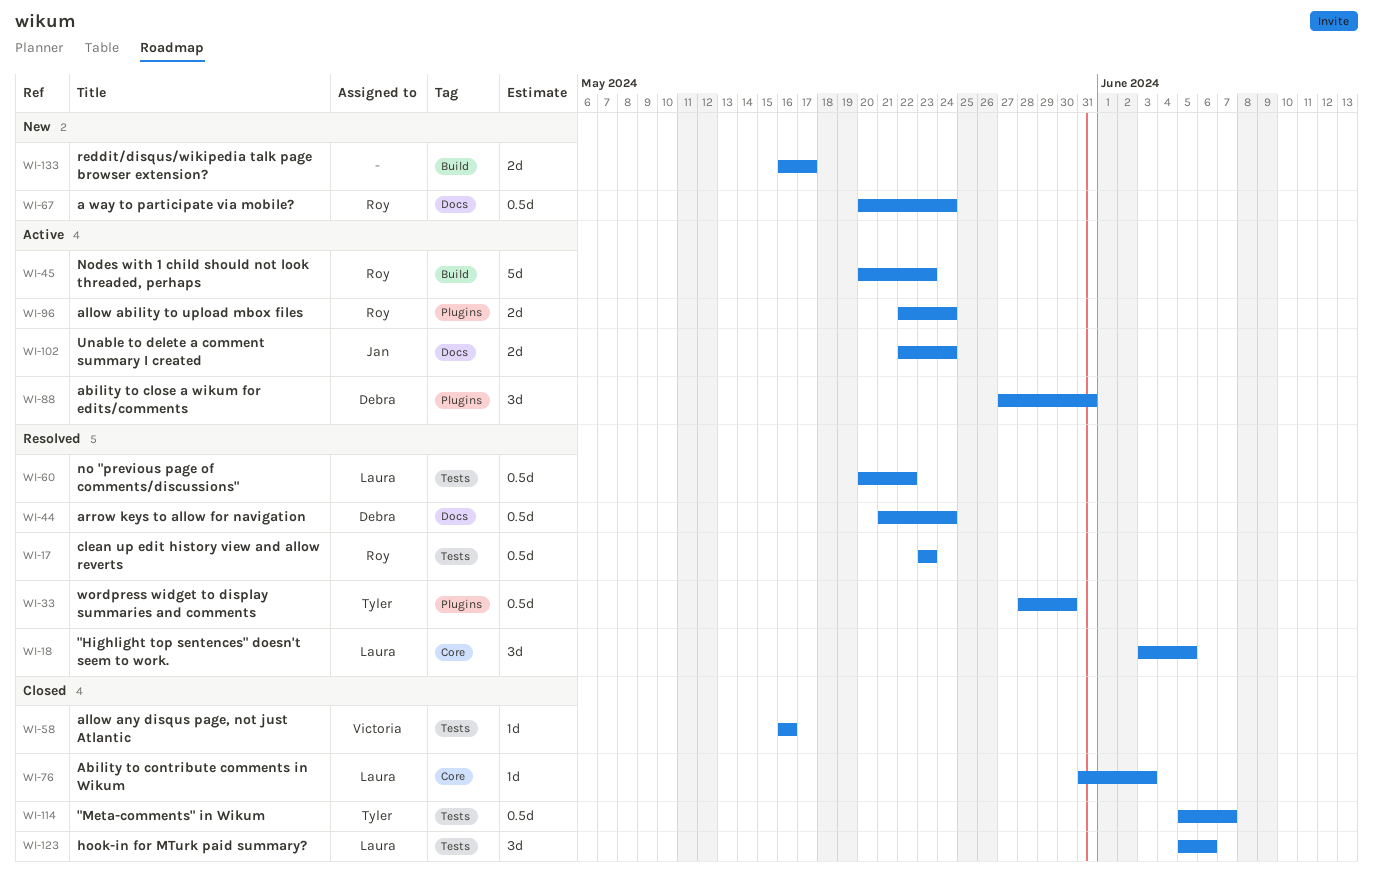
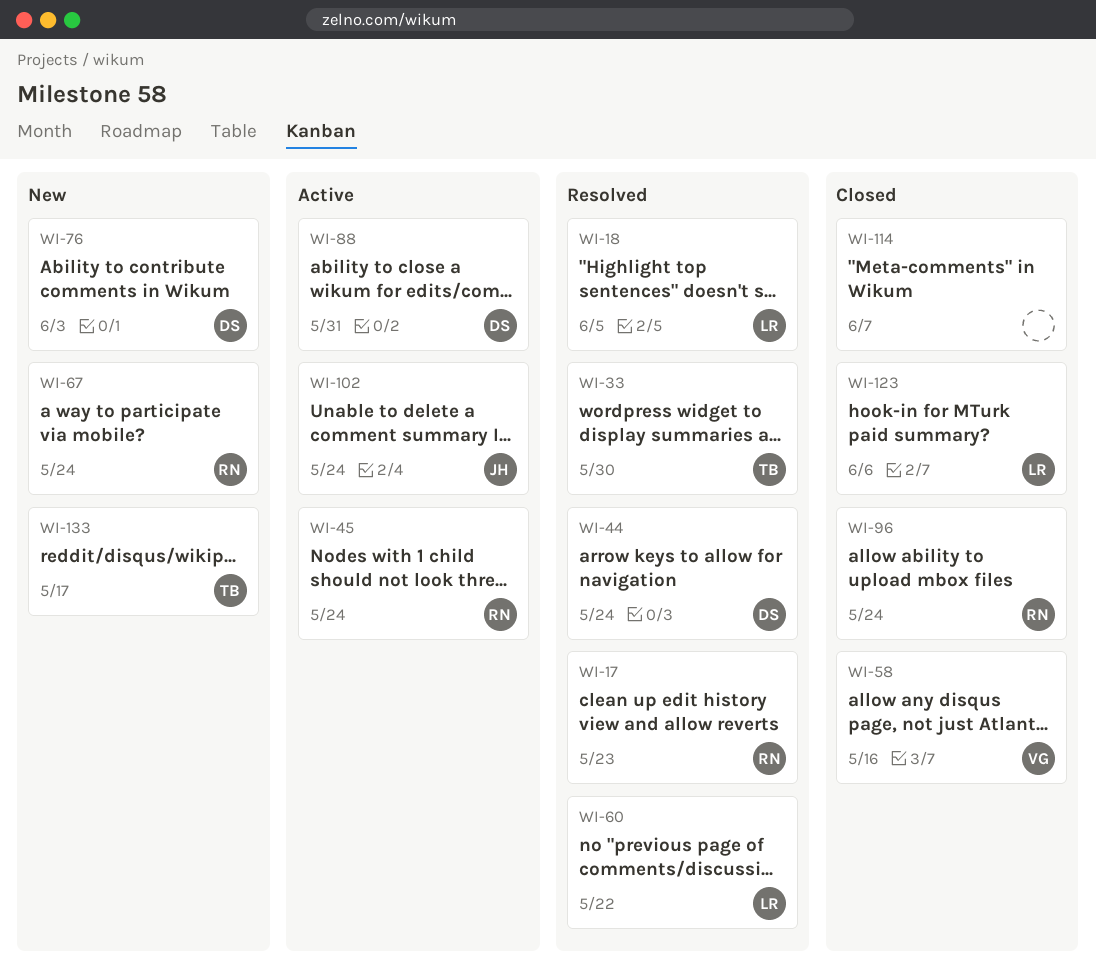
WI-45, due: May 23 -> May 24
WI-76, status: Closed -> New
WI-76, owner: Laura -> Debra
WI-96, status: Active -> Closed
WI-114, owner: Tyler -> none
WI-133, owner: none -> Tyler

